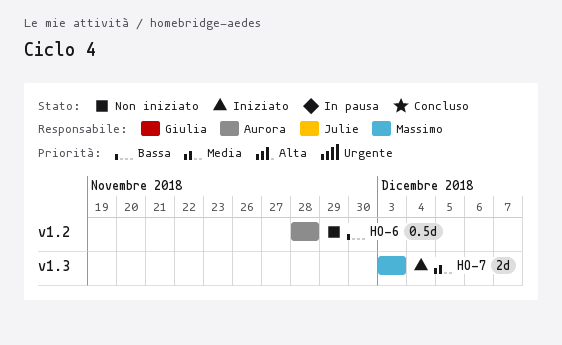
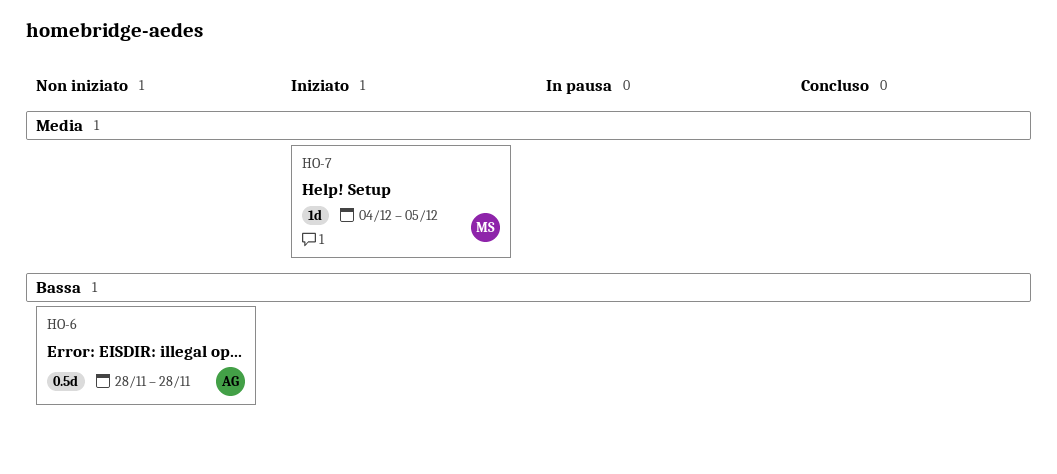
HO-7, estimate: 2d -> 1d
HO-7, start: Dec 3 -> Dec 4
HO-7, due: Dec 3 -> Dec 5

